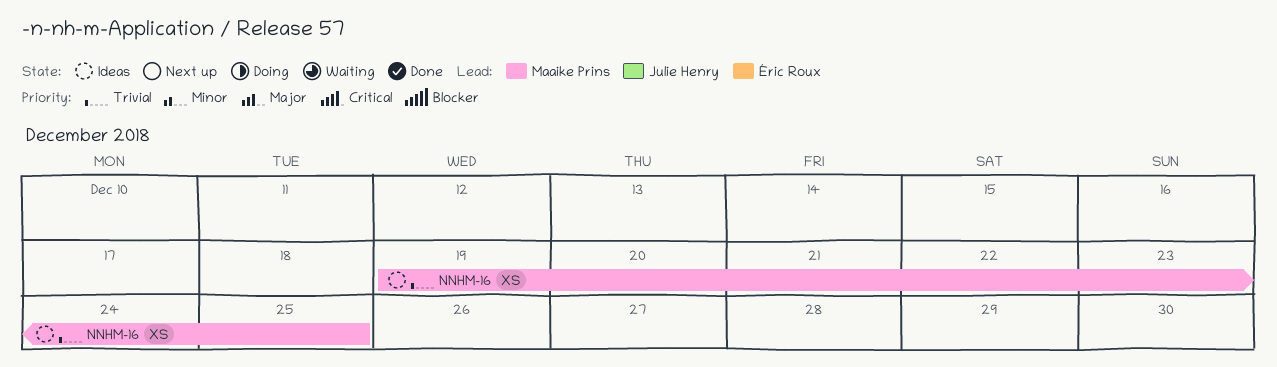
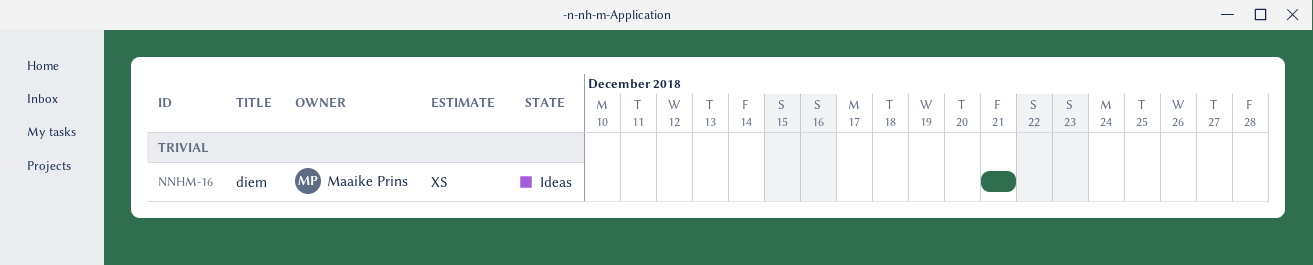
NNHM-16, start: Dec 19 -> Dec 21
NNHM-16, due: Dec 25 -> Dec 21

